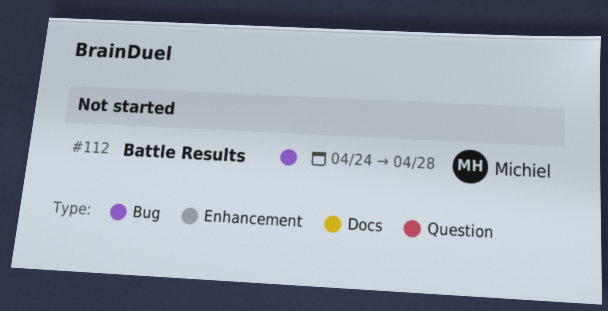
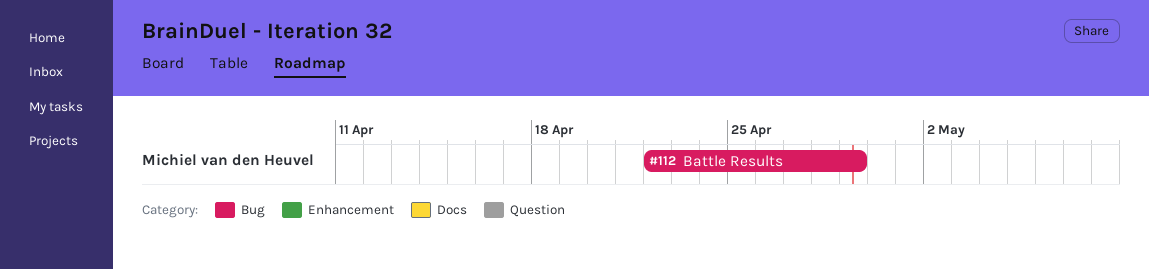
#112, start: Apr 24 -> Apr 22
#112, due: Apr 28 -> Apr 29

